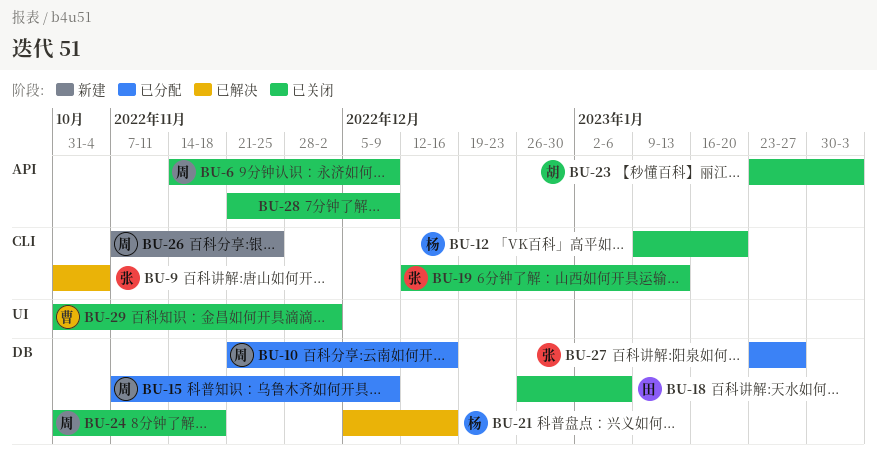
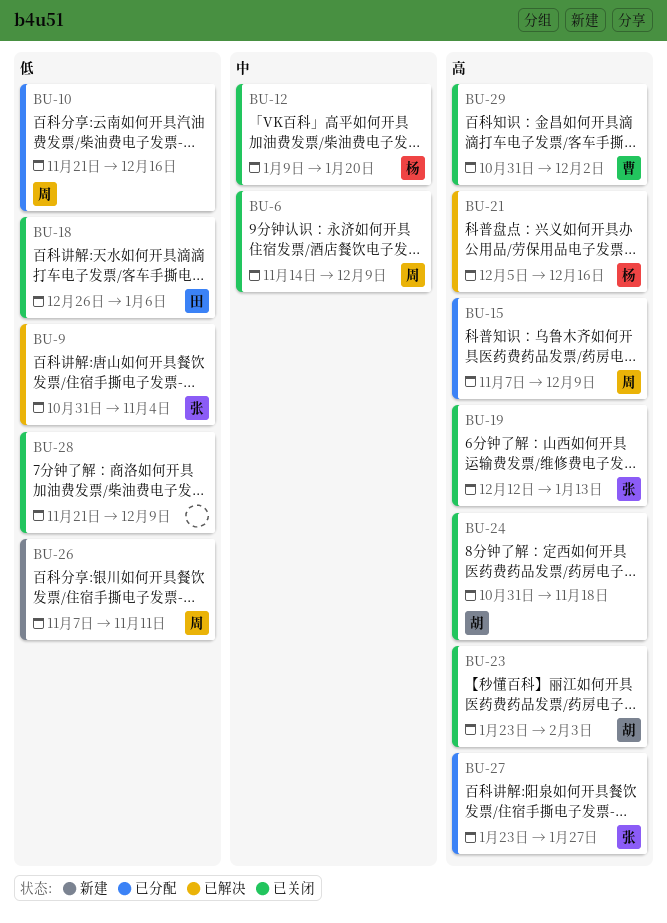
BU-24, owner: 周 -> 胡
BU-26, due: Nov 25 -> Nov 11

